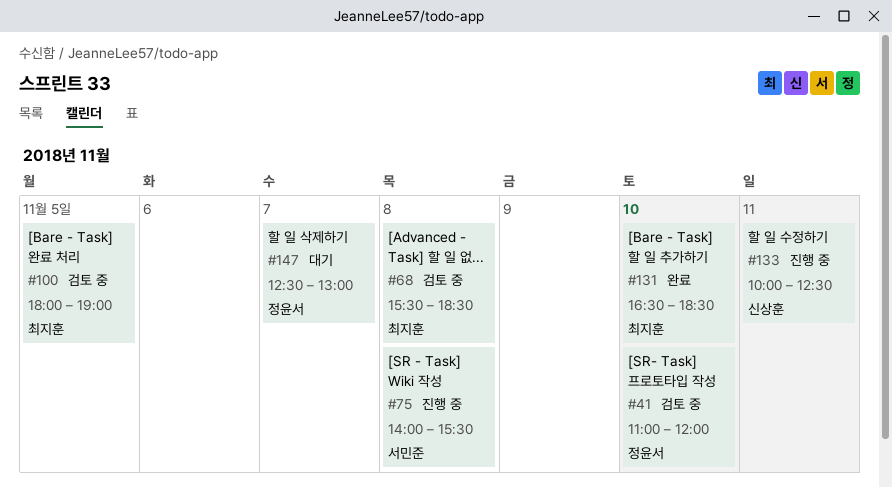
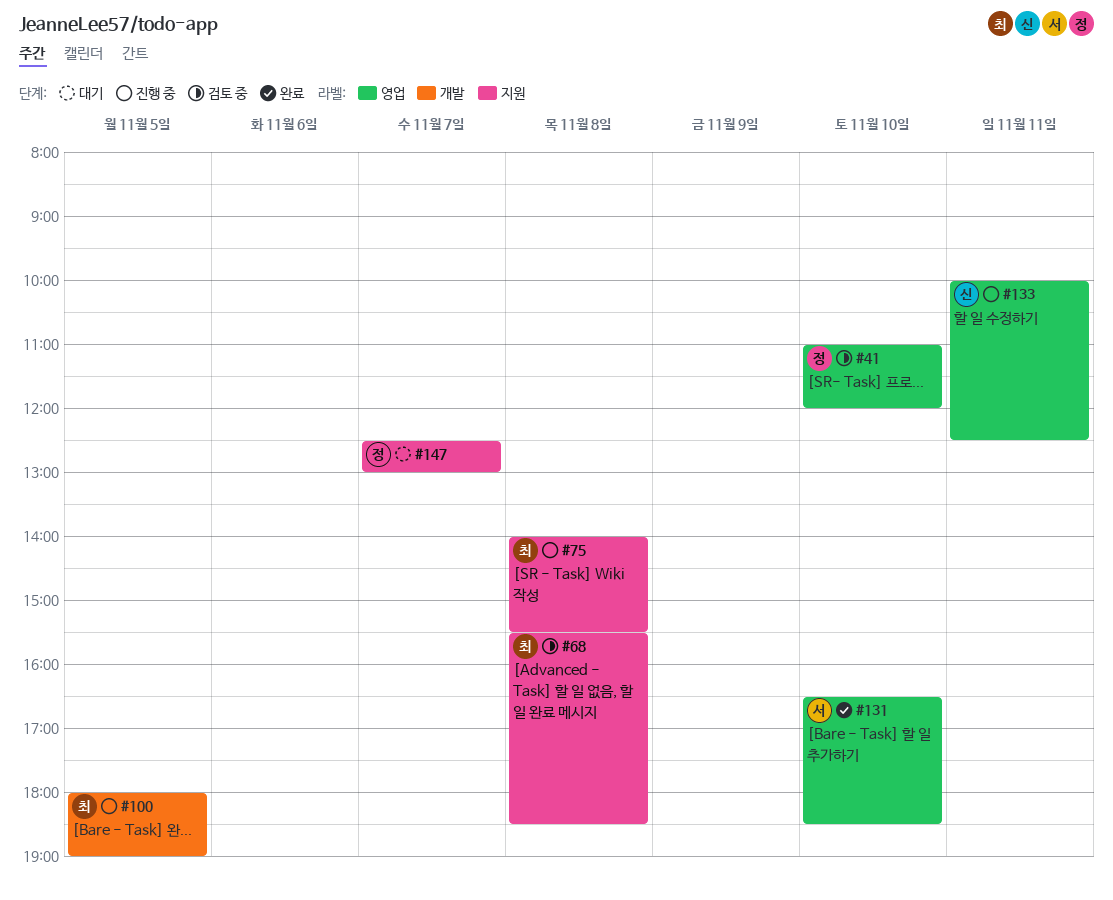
#75, owner: 서민준 -> 최지훈
#100, status: 검토 중 -> 진행 중
#131, owner: 최지훈 -> 서민준

